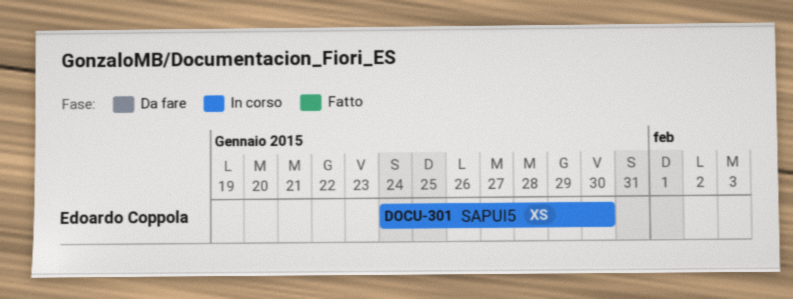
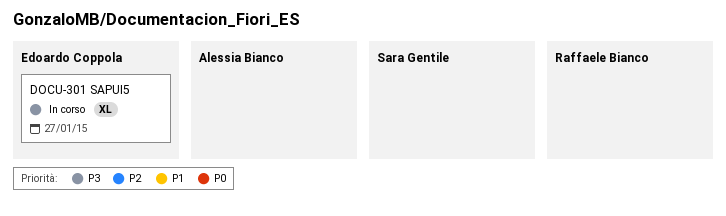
DOCU-301, estimate: XS -> XL
DOCU-301, due: Jan 30 -> Jan 27

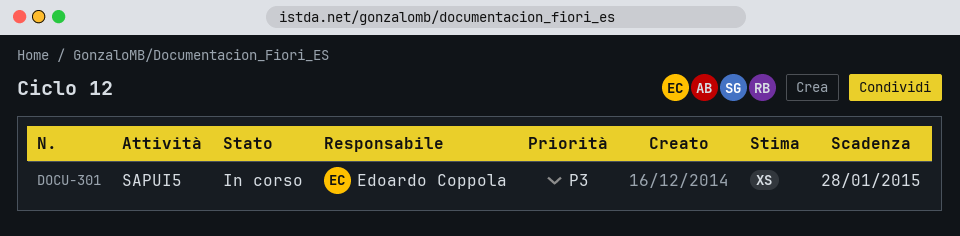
DOCU-301, estimate: XL -> XS
DOCU-301, due: Jan 27 -> Jan 28

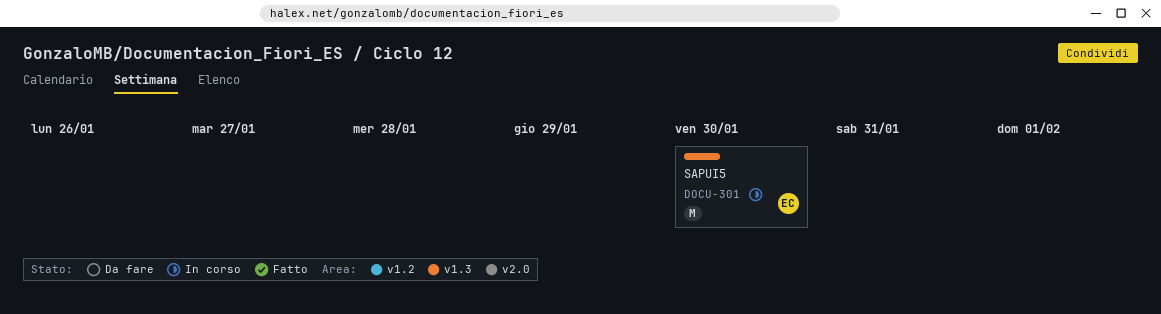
DOCU-301, estimate: XS -> M
DOCU-301, due: Jan 28 -> Jan 30

